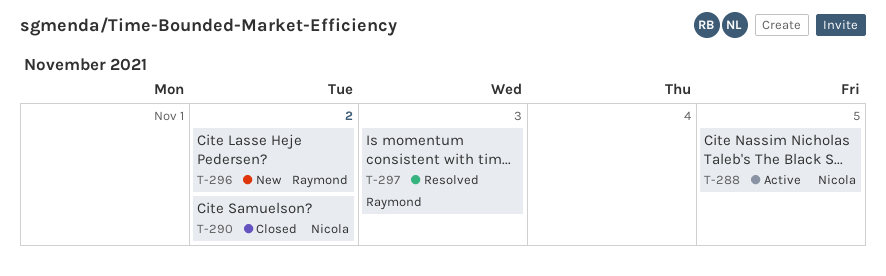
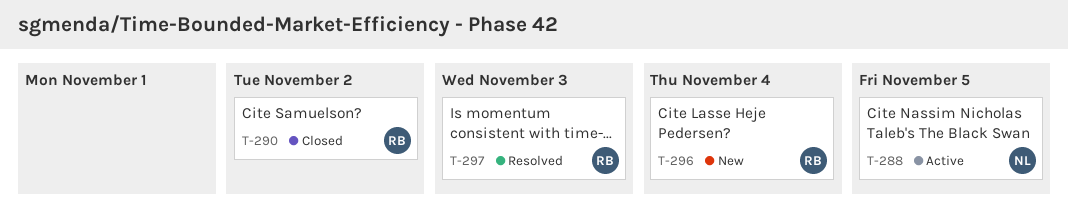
T-290, owner: Nicola -> Raymond
T-296, due: Nov 2 -> Nov 4

